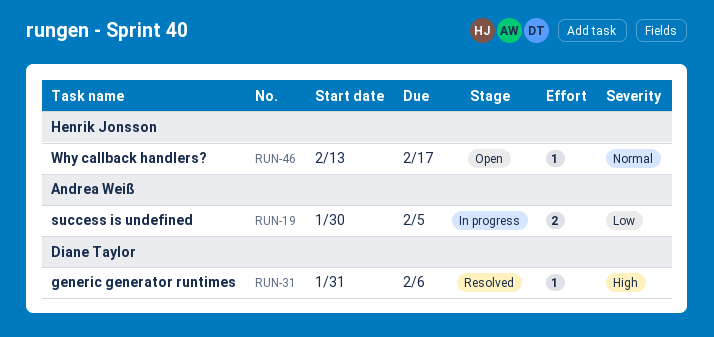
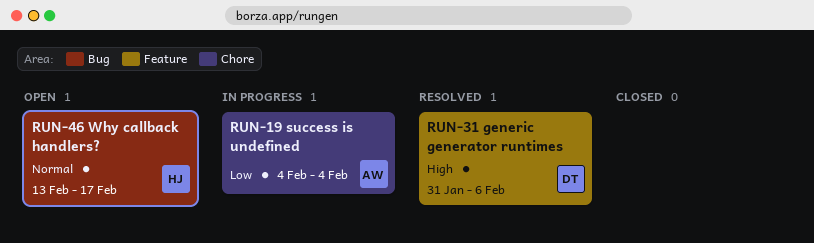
RUN-19, estimate: 2 -> 1
RUN-19, start: Jan 30 -> Feb 4
RUN-19, due: Feb 5 -> Feb 4

